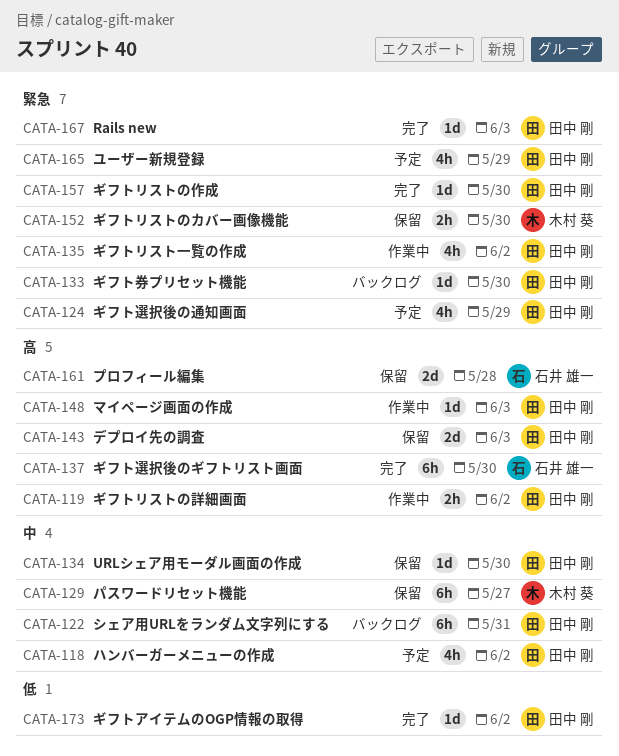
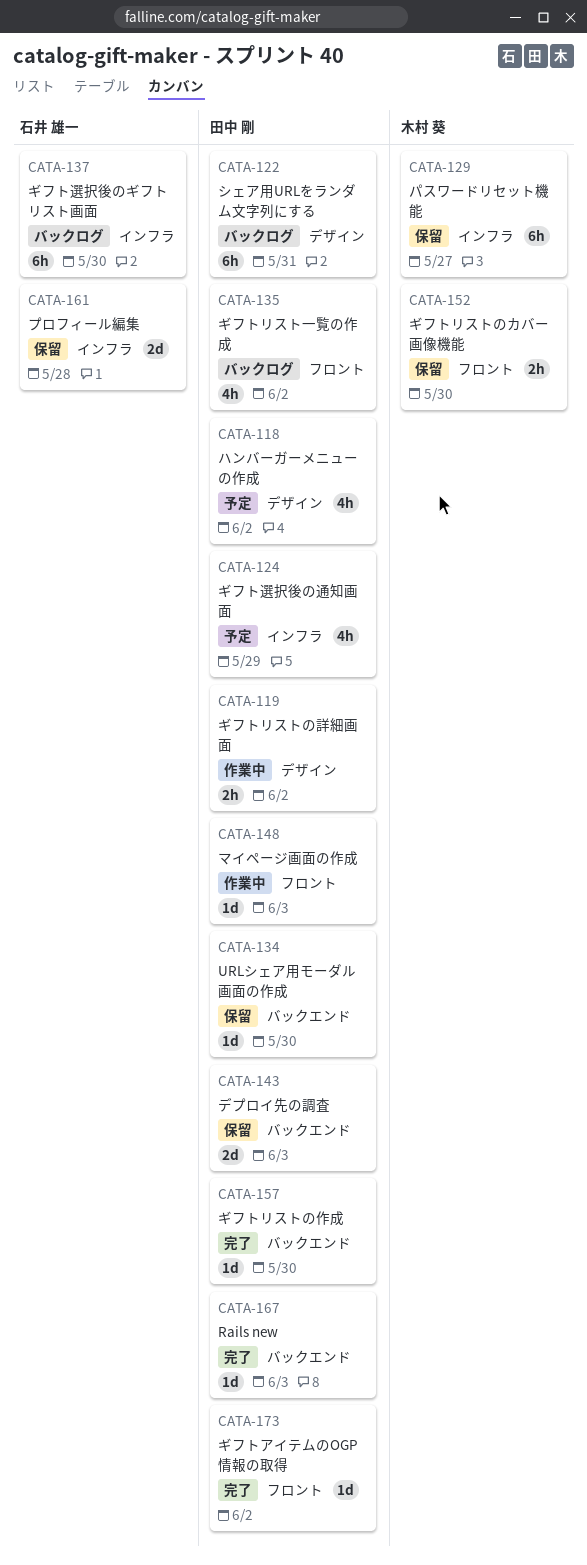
CATA-133: present -> none
CATA-135, status: 作業中 -> バックログ
CATA-137, status: 完了 -> バックログ
CATA-165: present -> none

